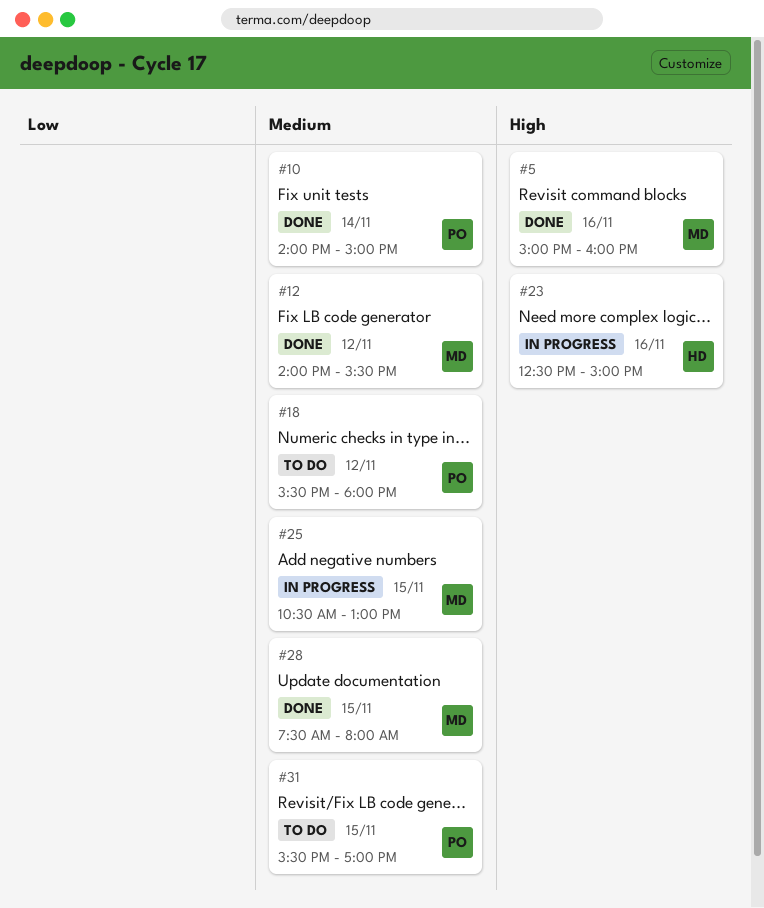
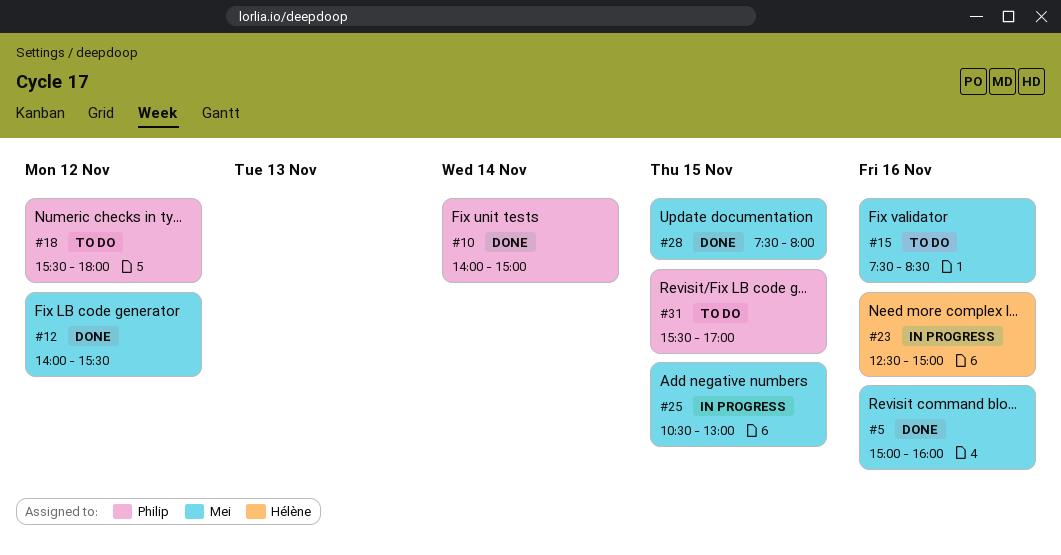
#15: none -> present

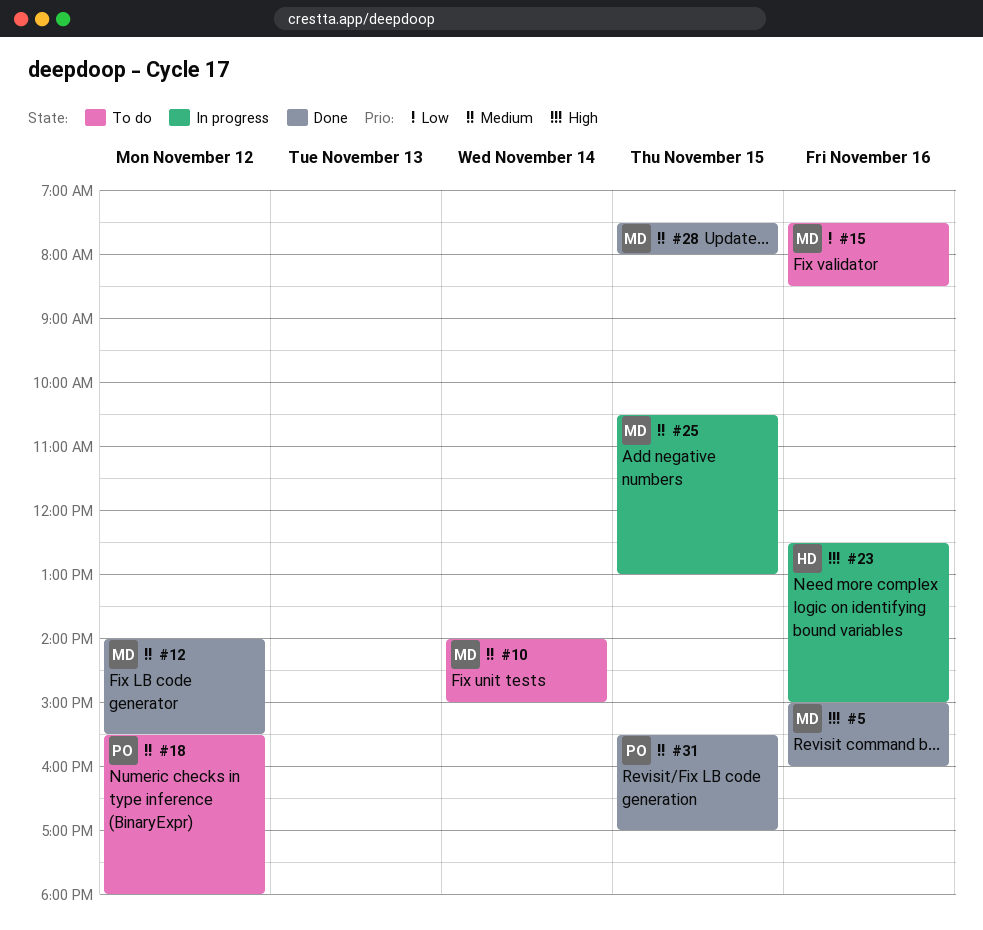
#10, status: Done -> To do
#10, owner: Philip -> Mei
#31, status: To do -> Done

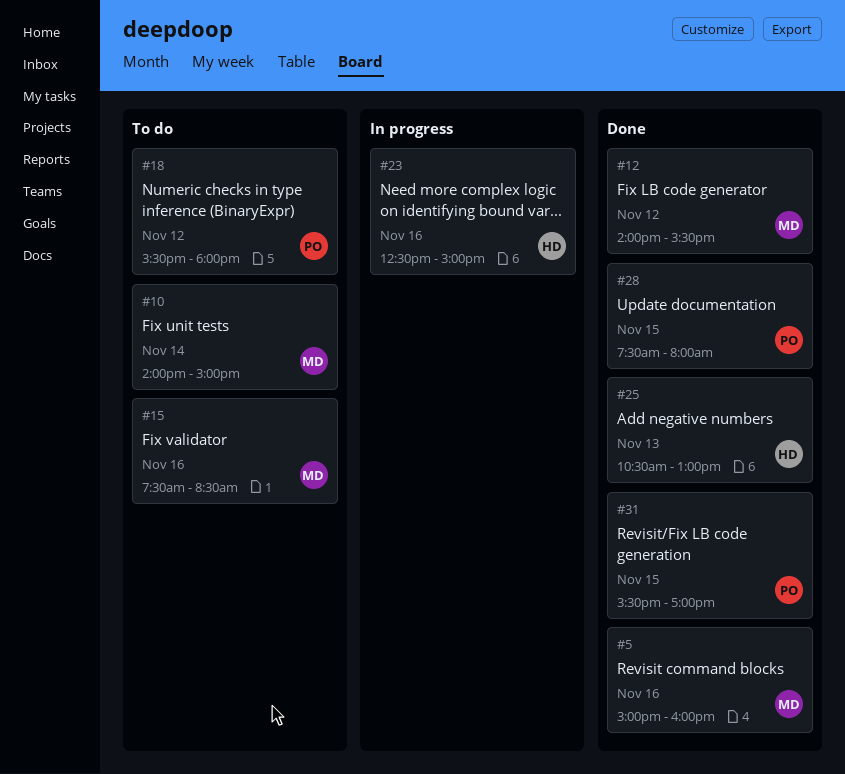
#25, status: In progress -> Done
#25, owner: MD -> HD
#25, day: Nov 15 -> Nov 13
#28, owner: MD -> PO

